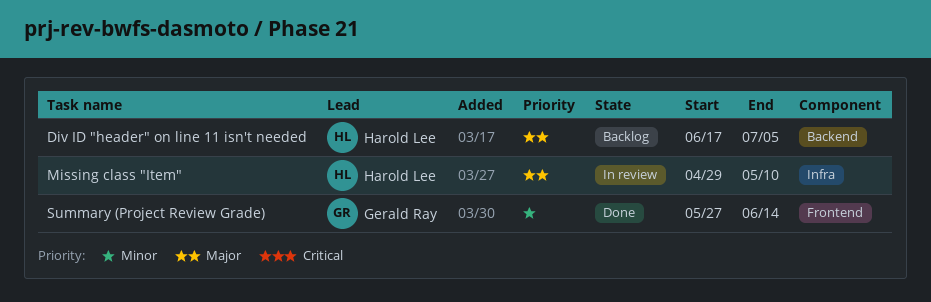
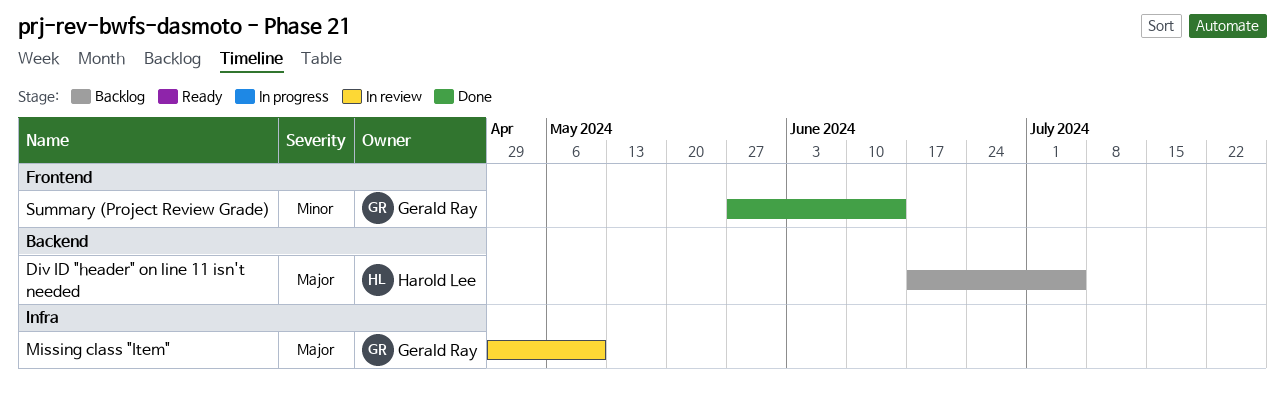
Missing class "Item", owner: Harold Lee -> Gerald Ray

